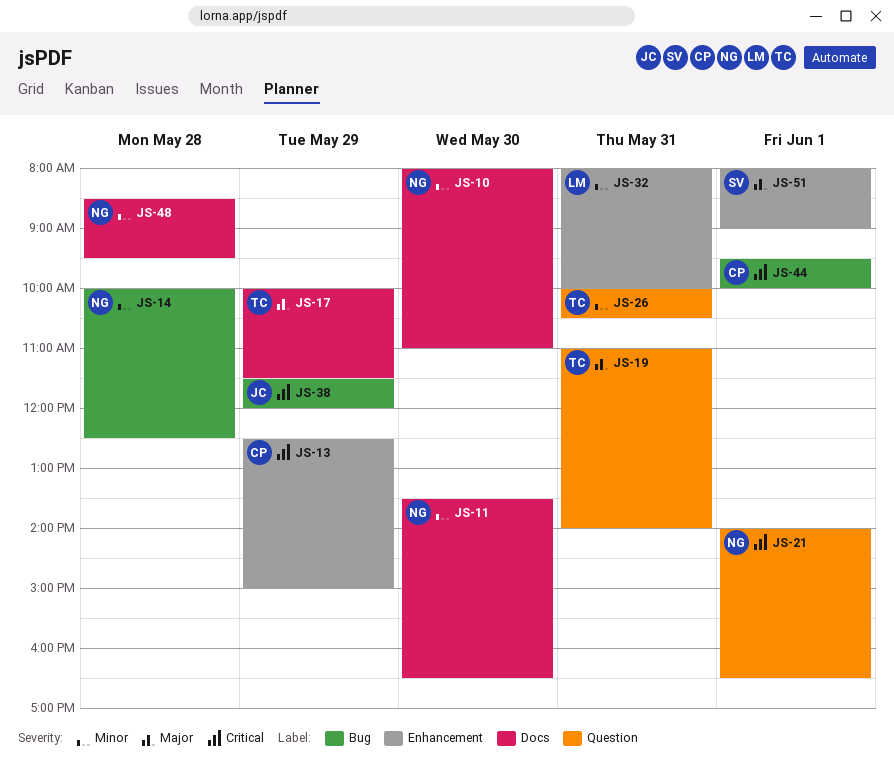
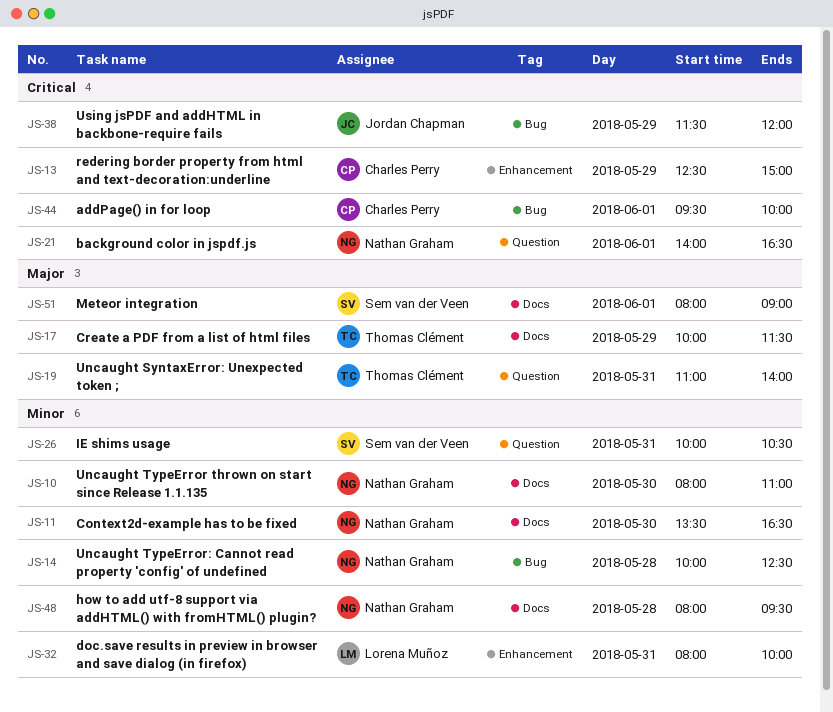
JS-26, owner: Thomas Clément -> Sem van der Veen
JS-48, begins: 08:30 -> 08:00
JS-51, label: Enhancement -> Docs

